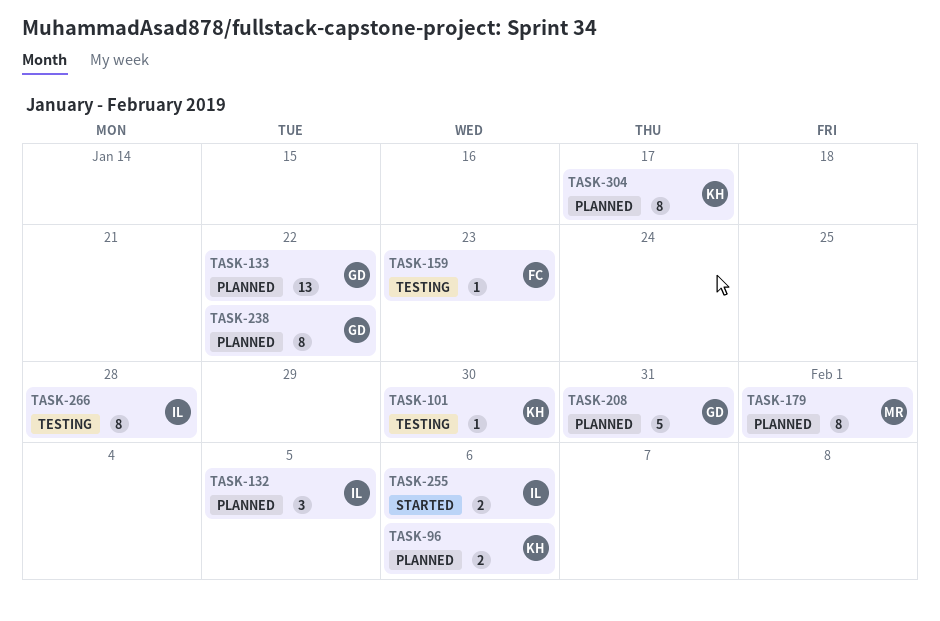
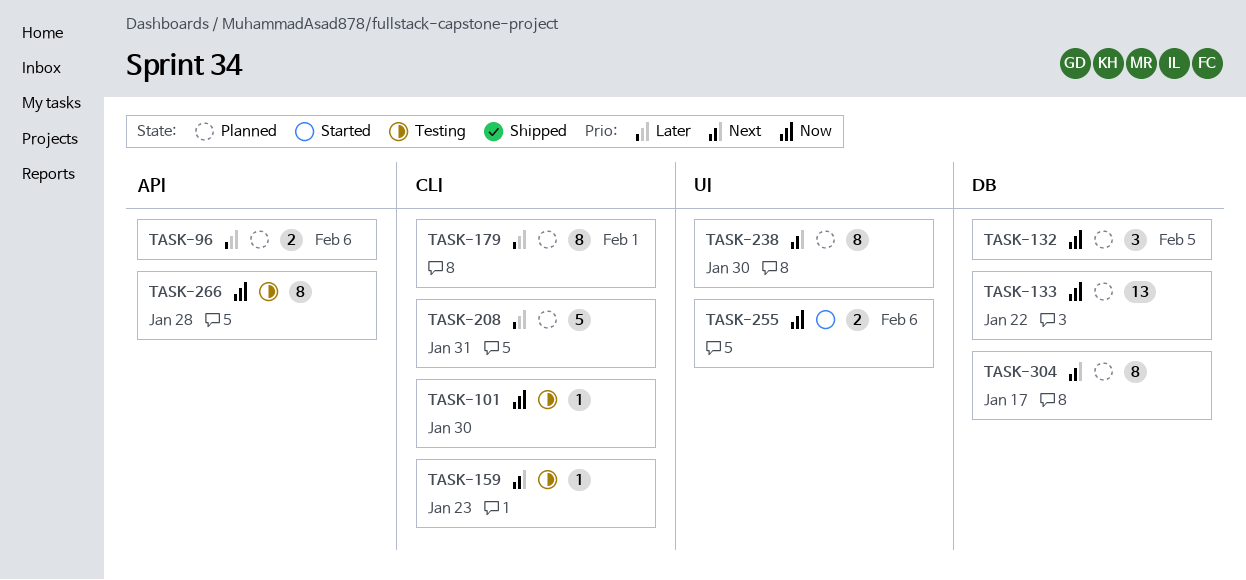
TASK-238, due: Jan 22 -> Jan 30

